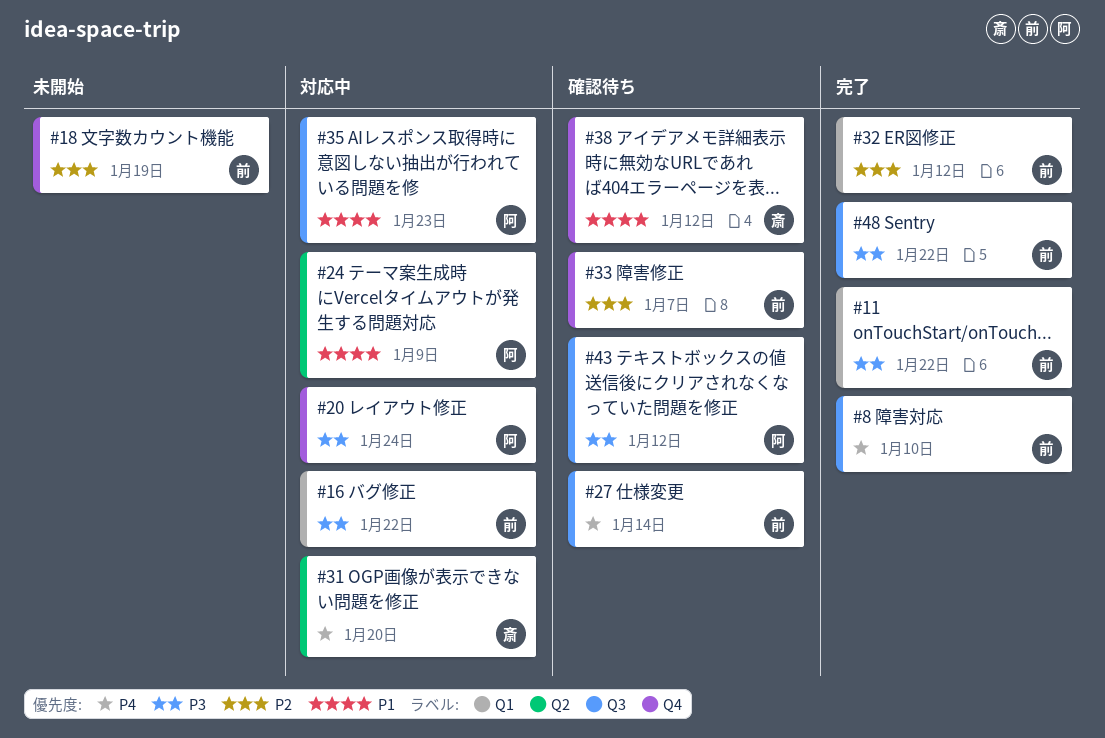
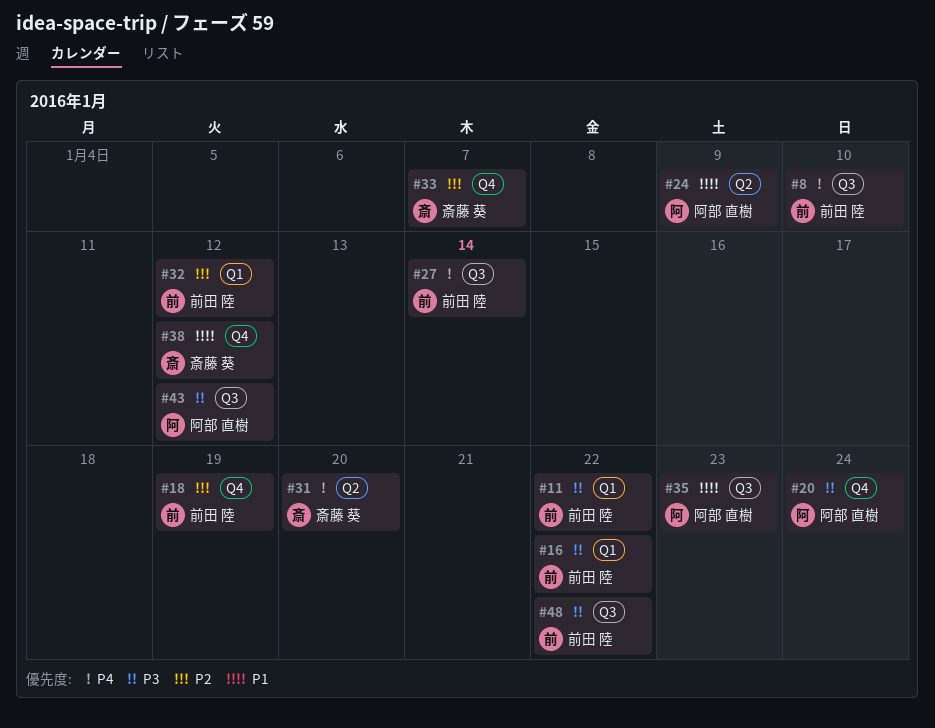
#33, owner: 前田 陸 -> 斎藤 葵

